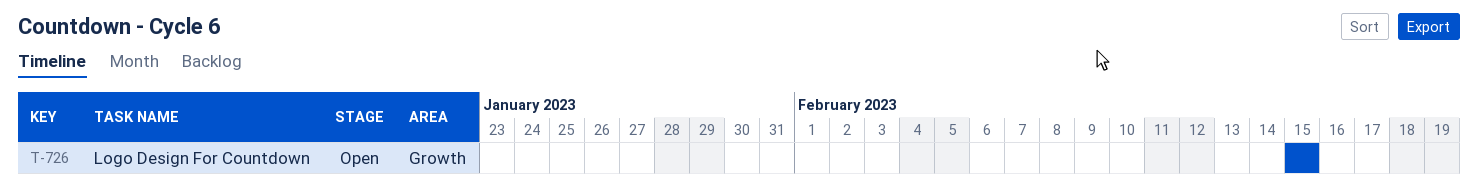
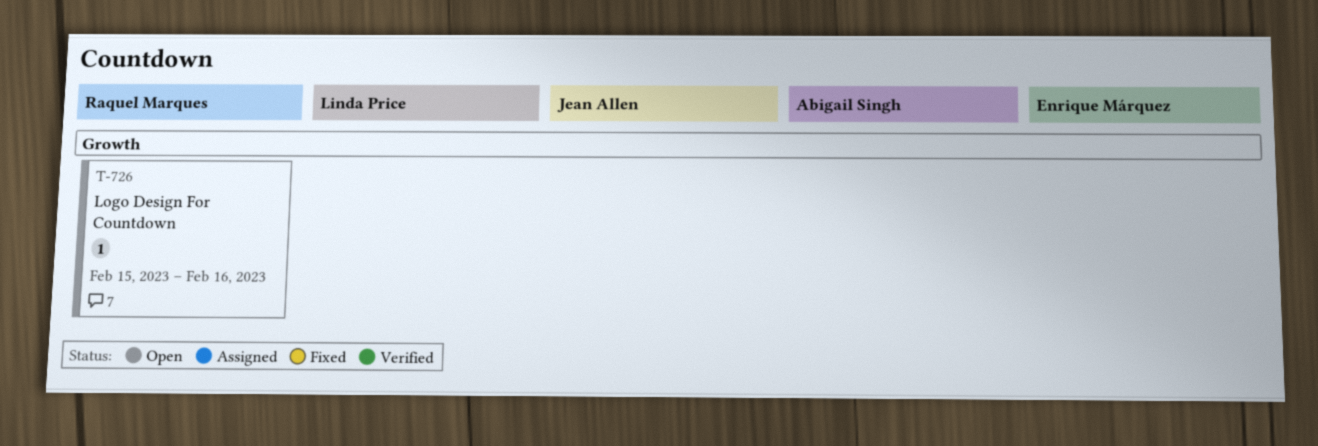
T-726, due: Feb 15 -> Feb 16

